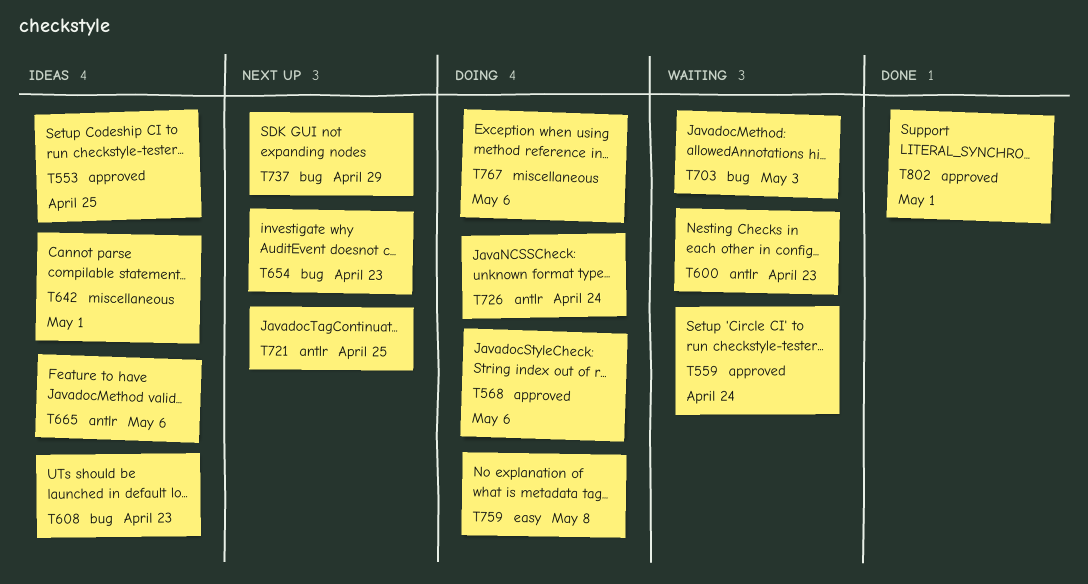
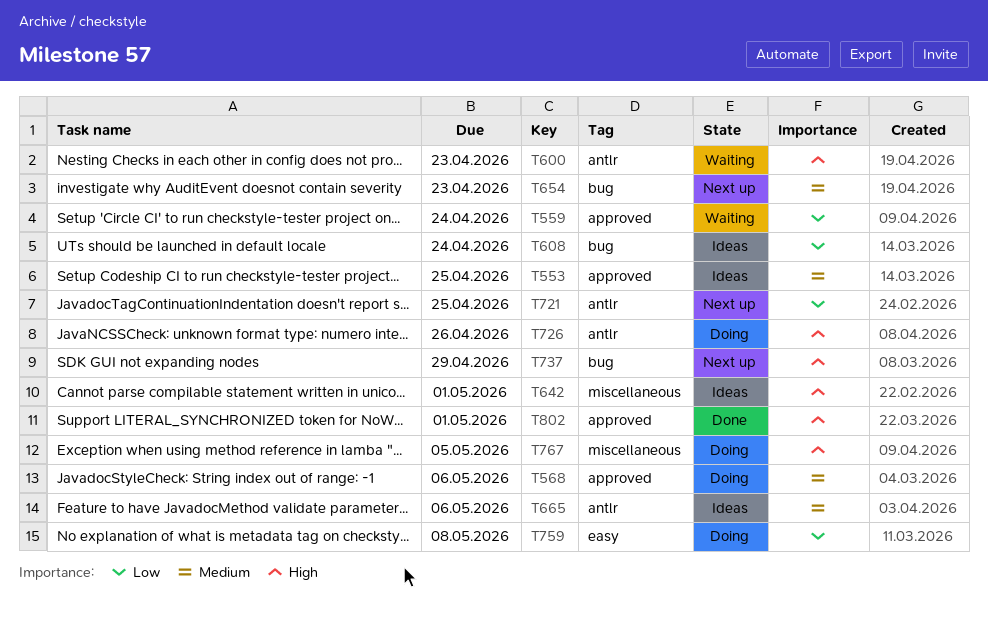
T608, due: Apr 23 -> Apr 24
T703: present -> none
T726, due: Apr 24 -> Apr 26
T767, due: May 6 -> May 5

